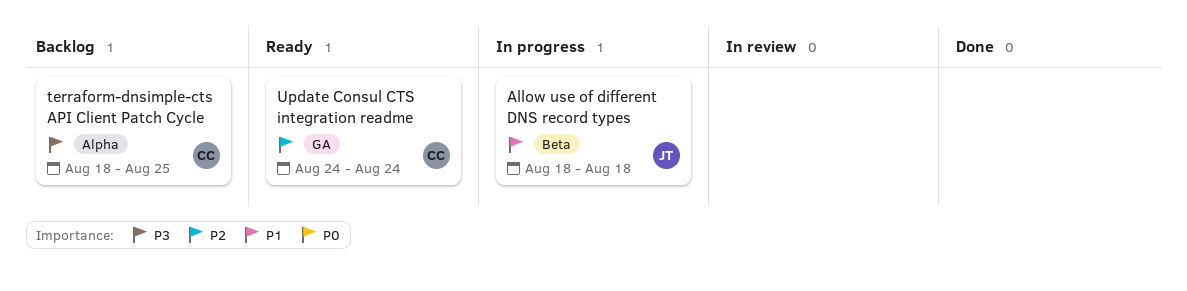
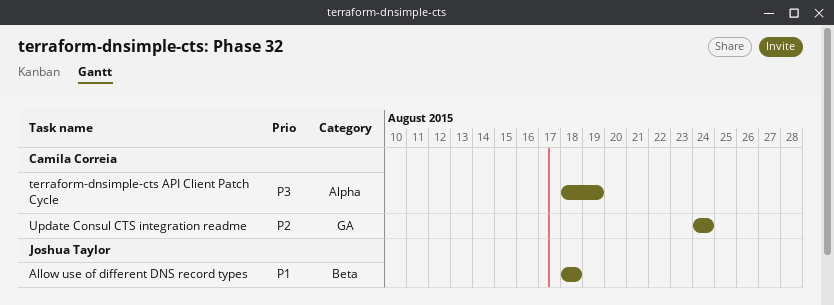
terraform-dnsimple-cts API Client Patch Cycle, due: Aug 25 -> Aug 19

